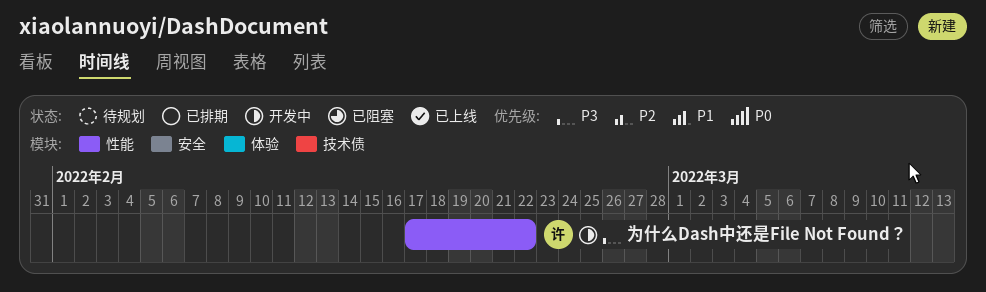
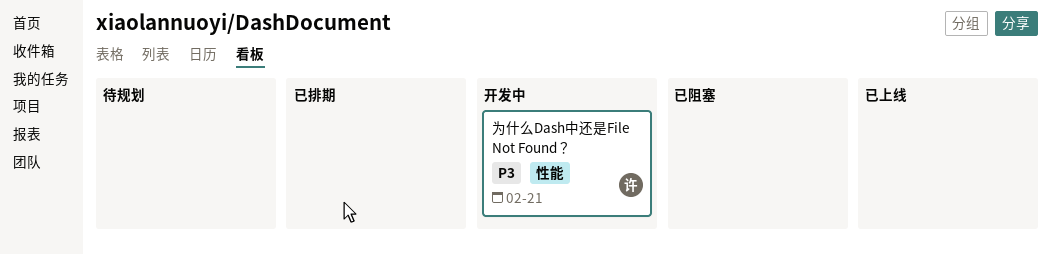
为什么Dash中还是File Not Found？, due: Feb 22 -> Feb 21

